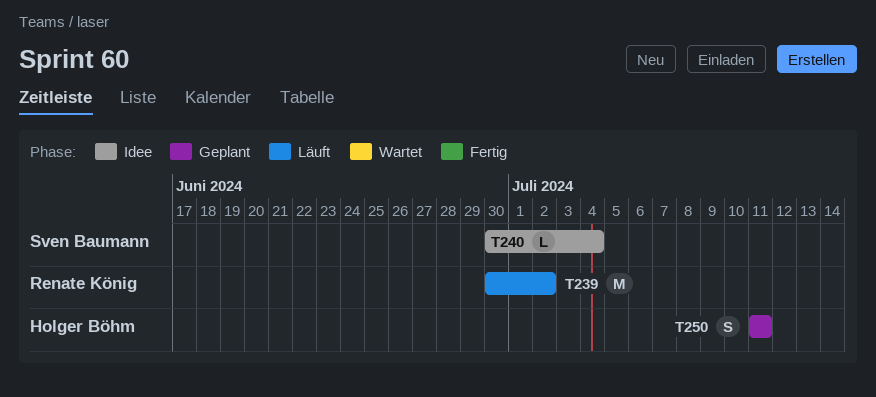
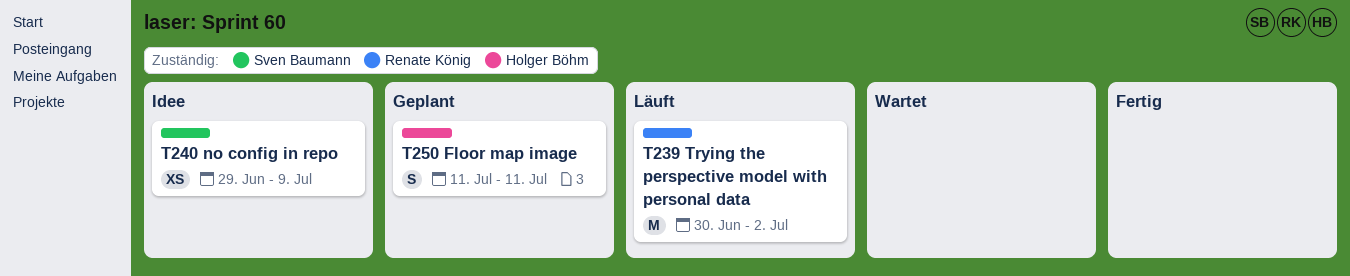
T240, estimate: L -> XS
T240, start: Jun 30 -> Jun 29
T240, due: Jul 4 -> Jul 9

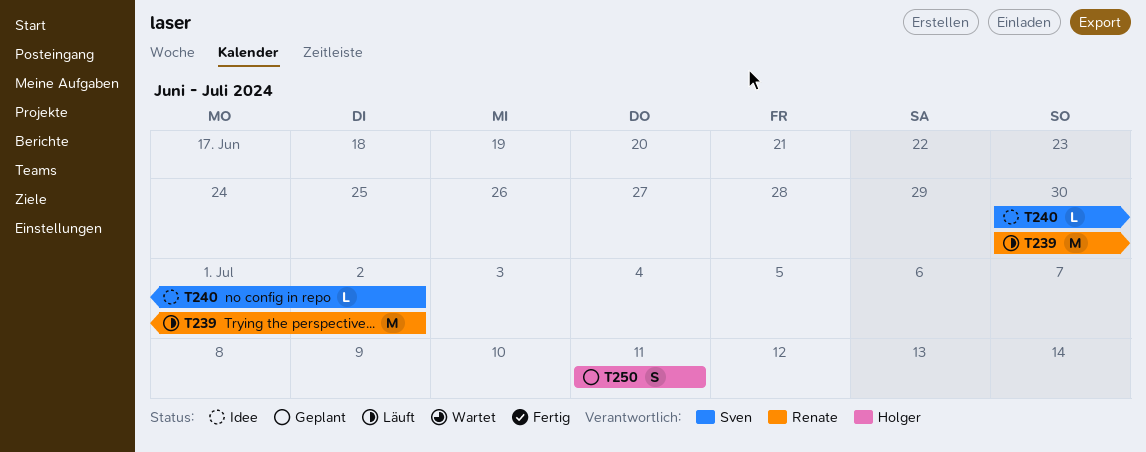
T240, estimate: XS -> L
T240, start: Jun 29 -> Jun 30
T240, due: Jul 9 -> Jul 2

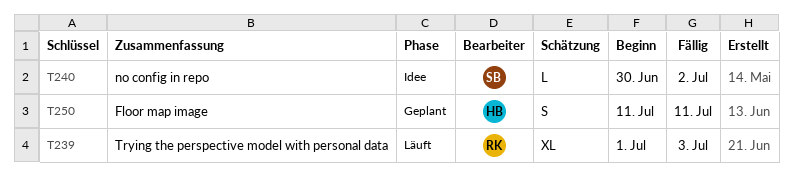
T239, estimate: M -> XL
T239, start: Jun 30 -> Jul 1
T239, due: Jul 2 -> Jul 3

